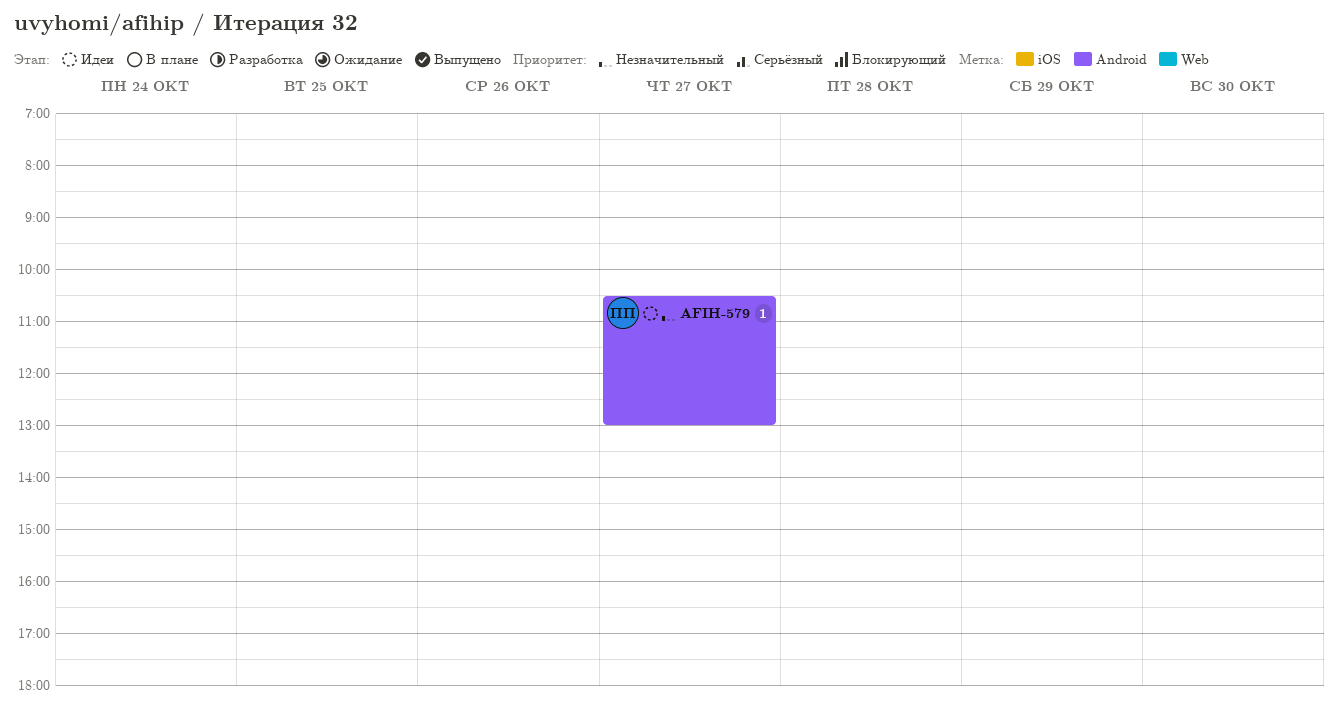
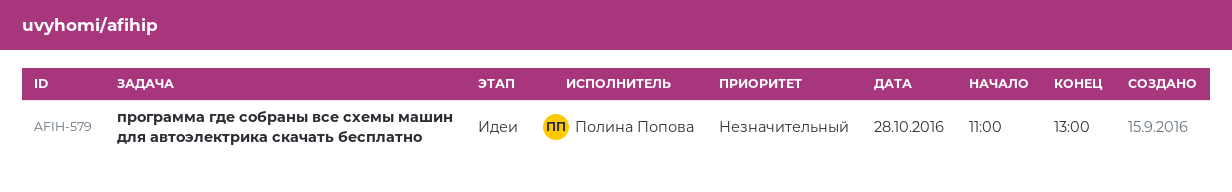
AFIH-579, day: Oct 27 -> Oct 28
AFIH-579, begins: 10:30 -> 11:00

